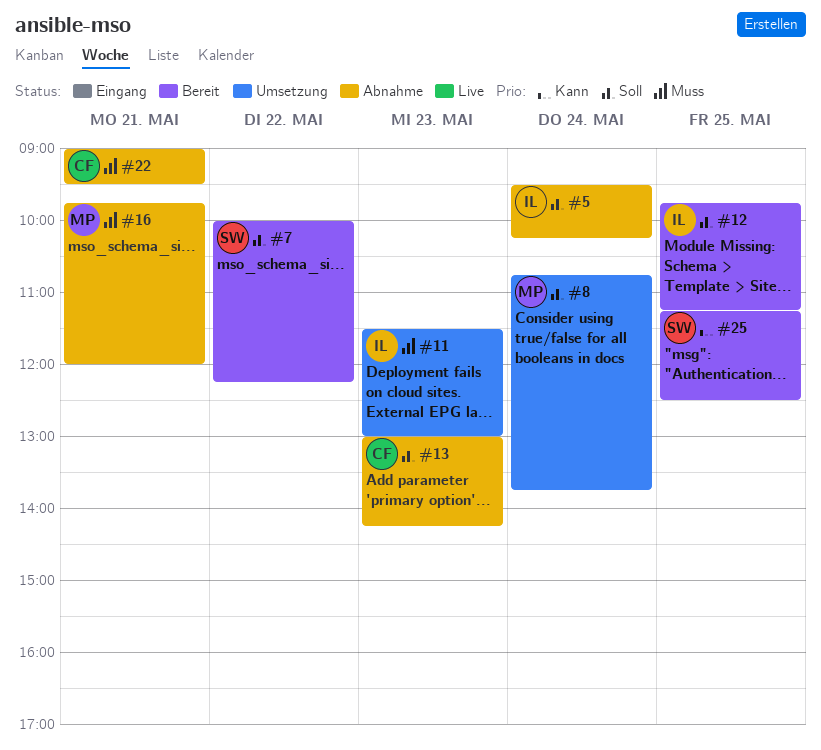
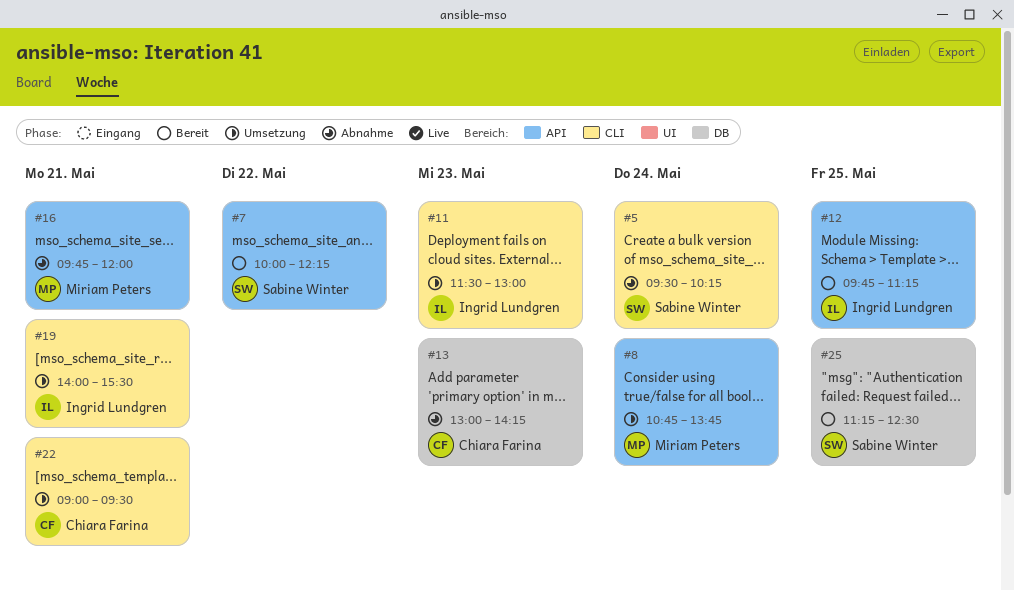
#5, owner: Ingrid Lundgren -> Sabine Winter
#19: none -> present
#22, status: Abnahme -> Umsetzung

